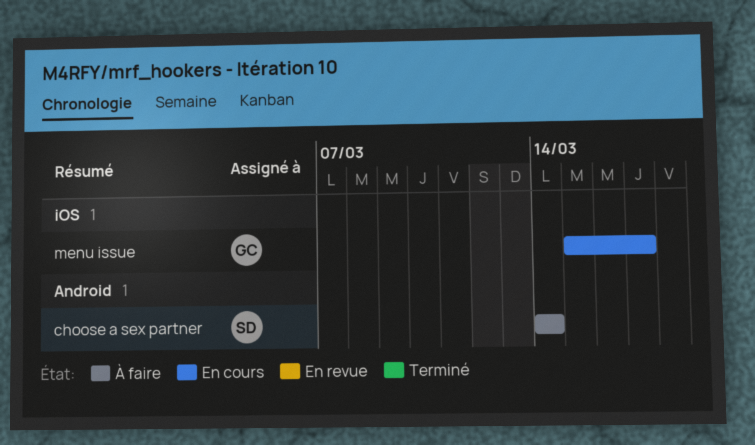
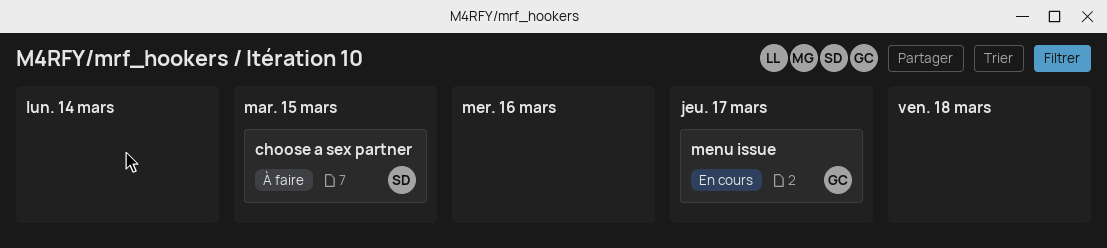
choose a sex partner, due: Mar 14 -> Mar 15

